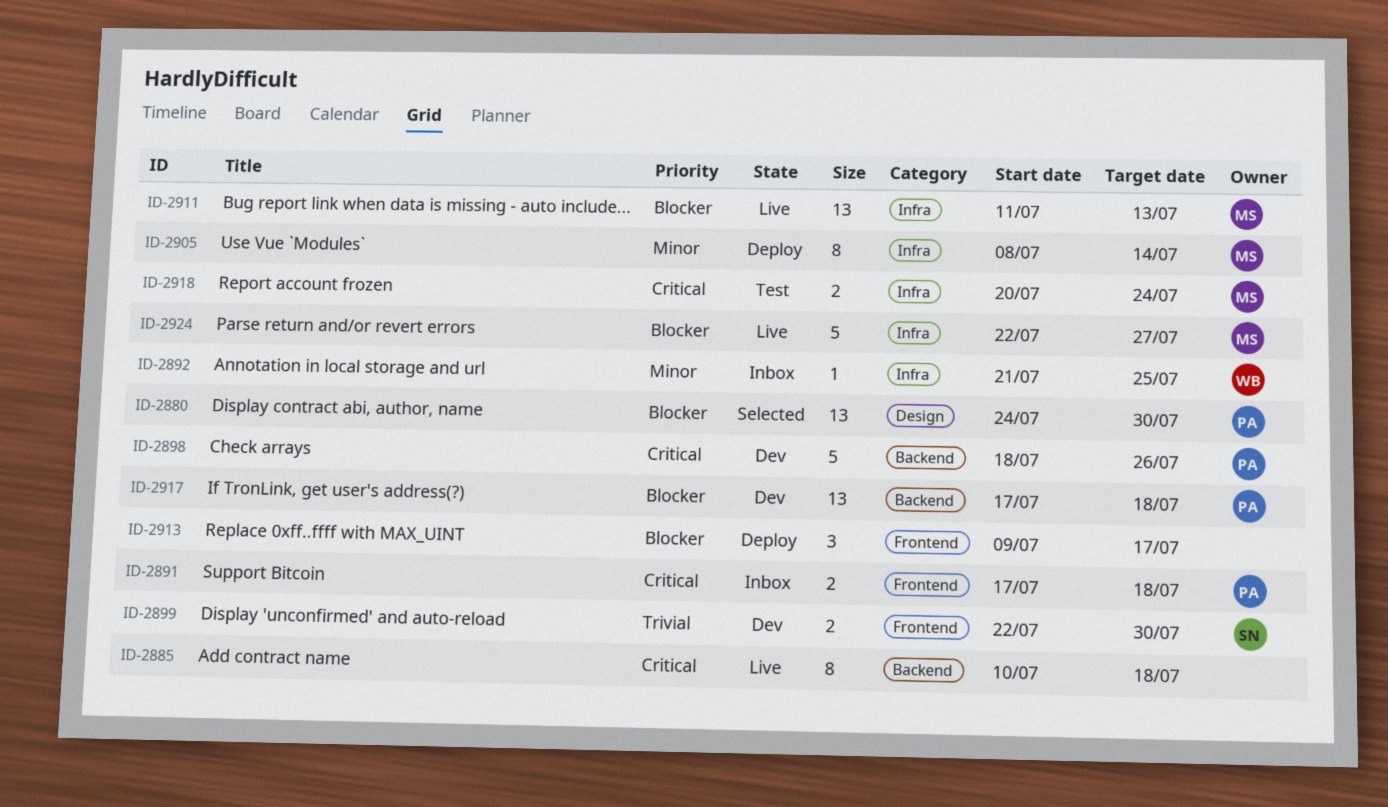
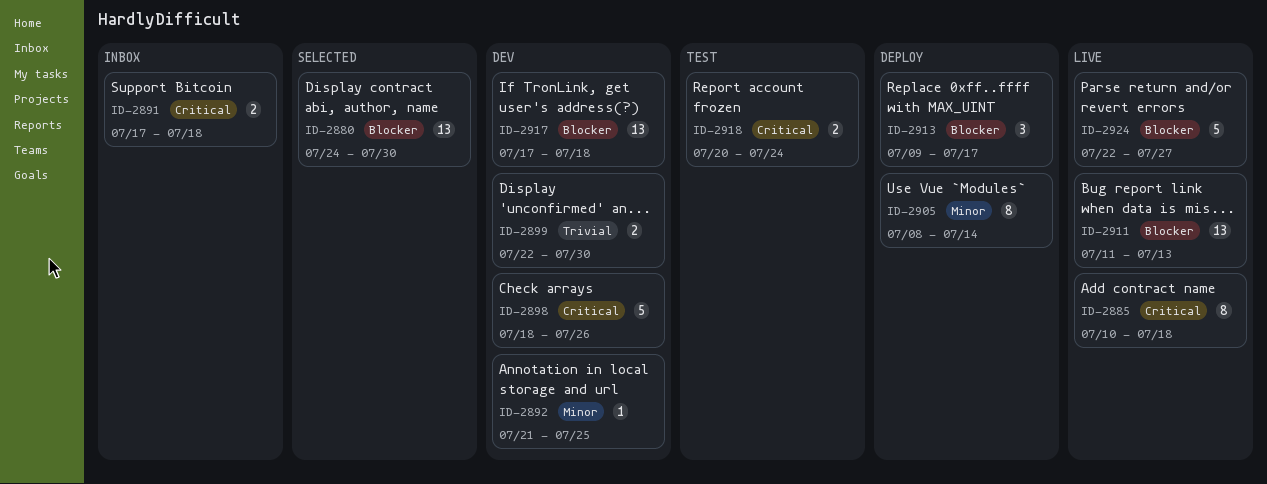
ID-2892, status: Inbox -> Dev

